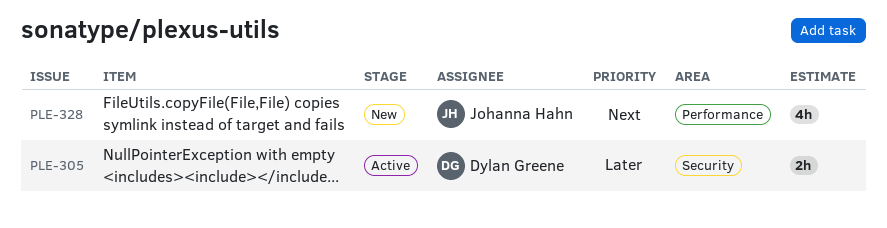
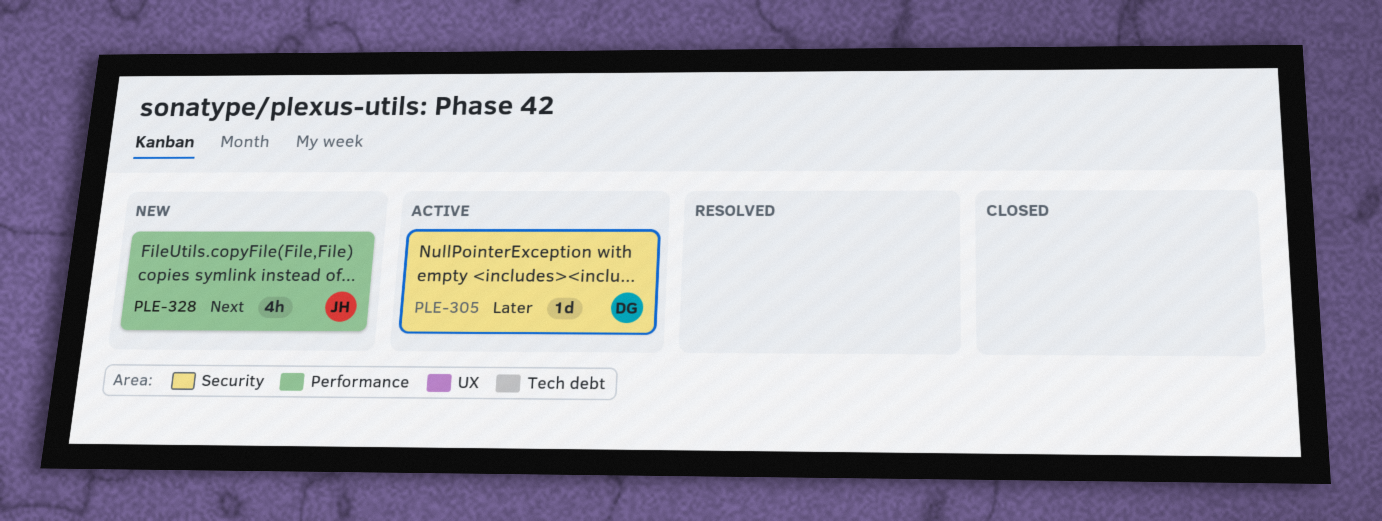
PLE-305, estimate: 2h -> 1d

